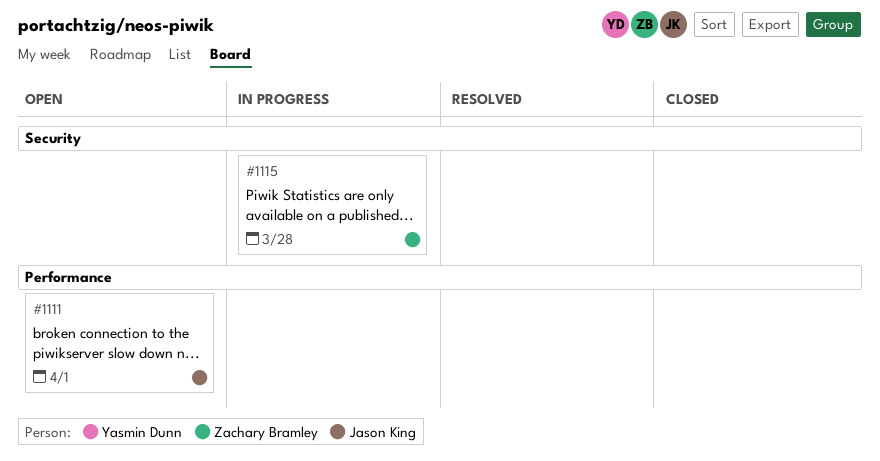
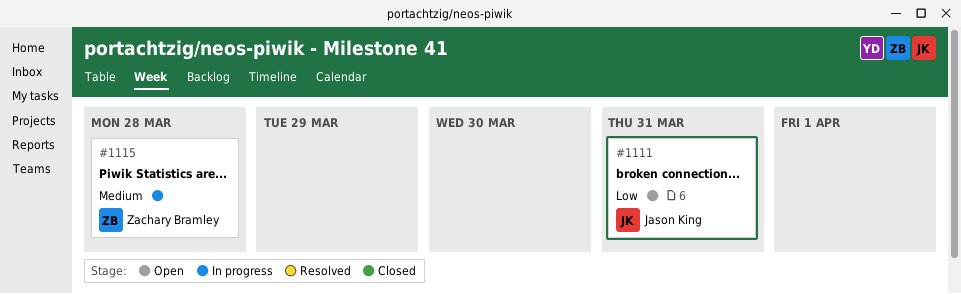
#1111, due: Apr 1 -> Mar 31

